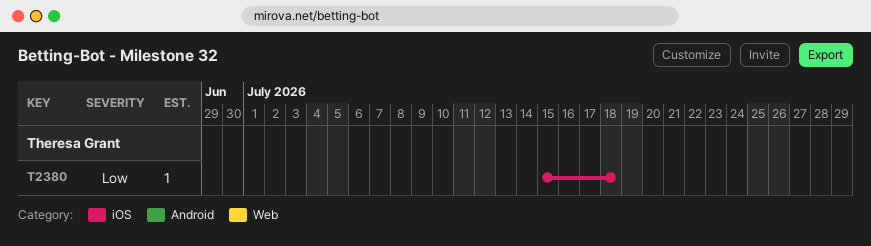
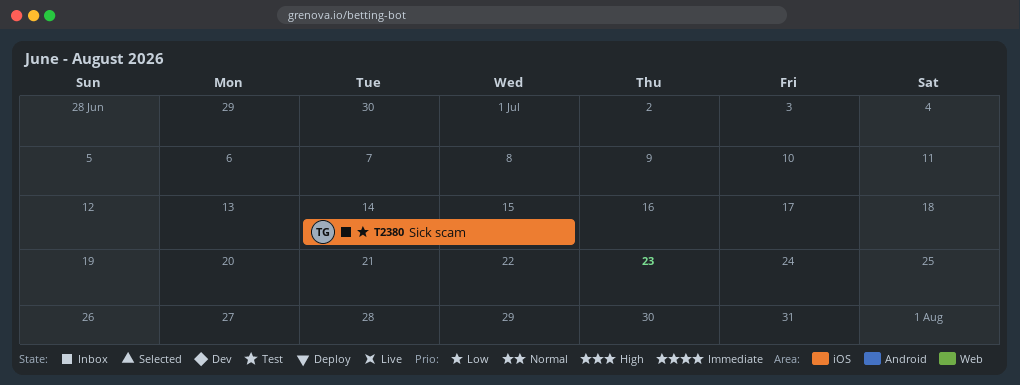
T2380, start: Jul 15 -> Jul 14
T2380, due: Jul 18 -> Jul 15

